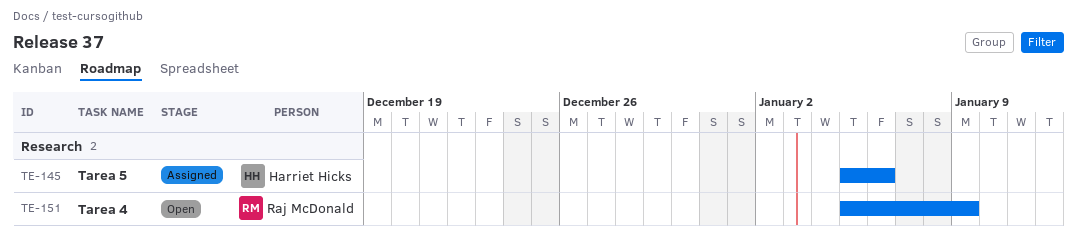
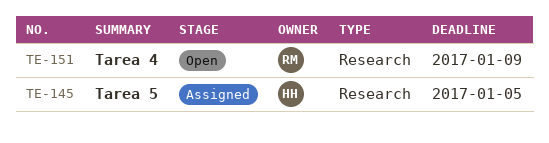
TE-145, due: Jan 6 -> Jan 5

